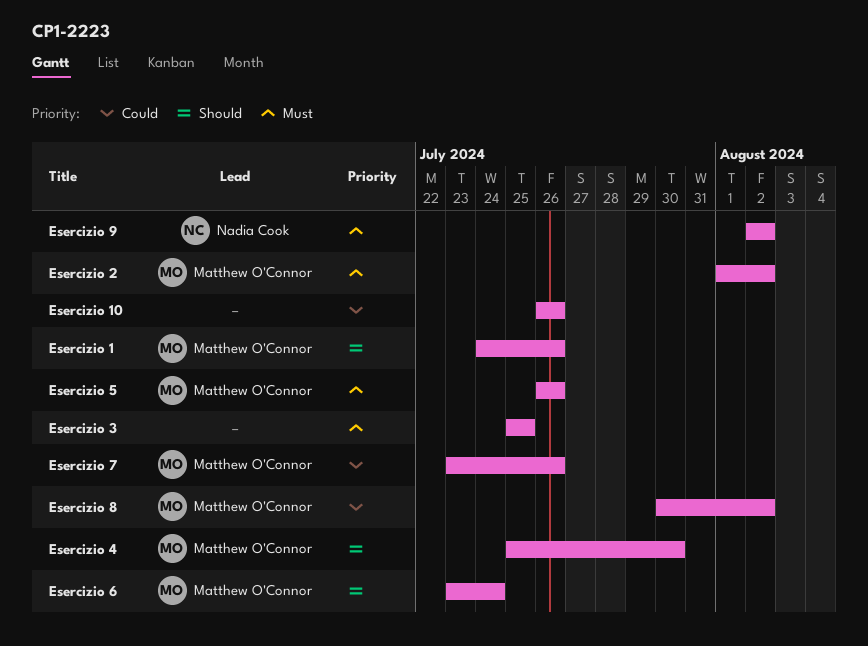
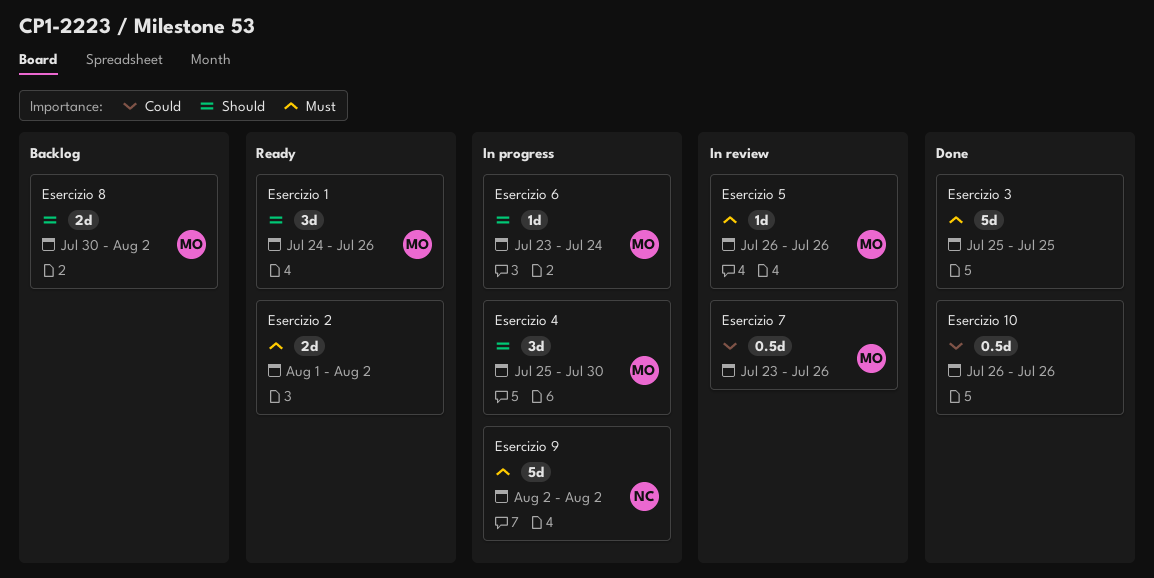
Esercizio 2, owner: Matthew O'Connor -> none
Esercizio 8, priority: Could -> Should

